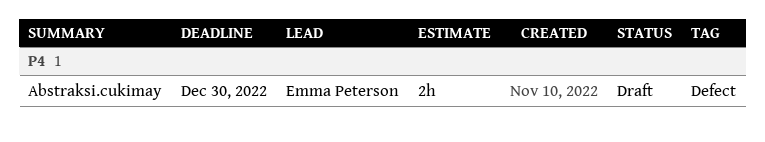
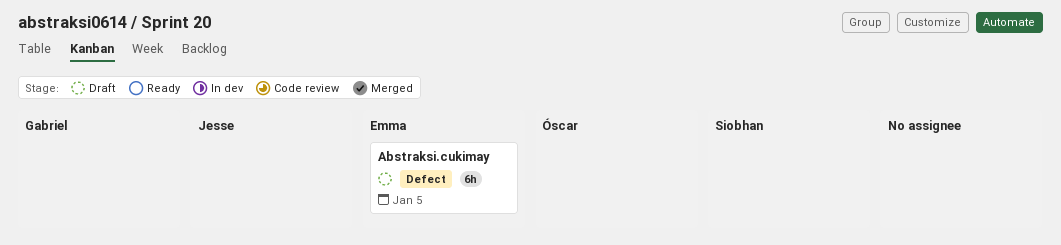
Abstraksi.cukimay, estimate: 2h -> 6h
Abstraksi.cukimay, due: Dec 30 -> Jan 5

